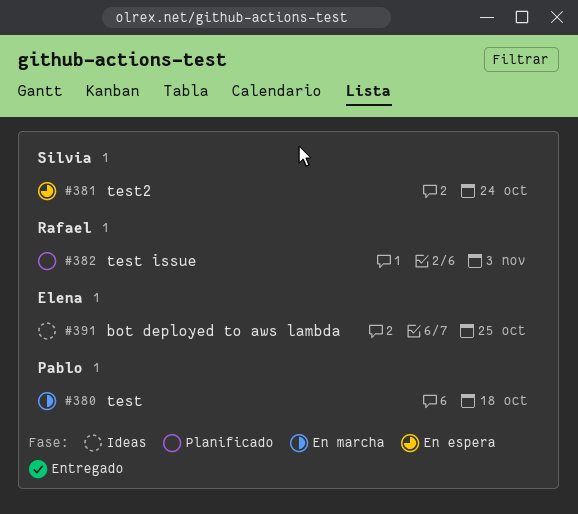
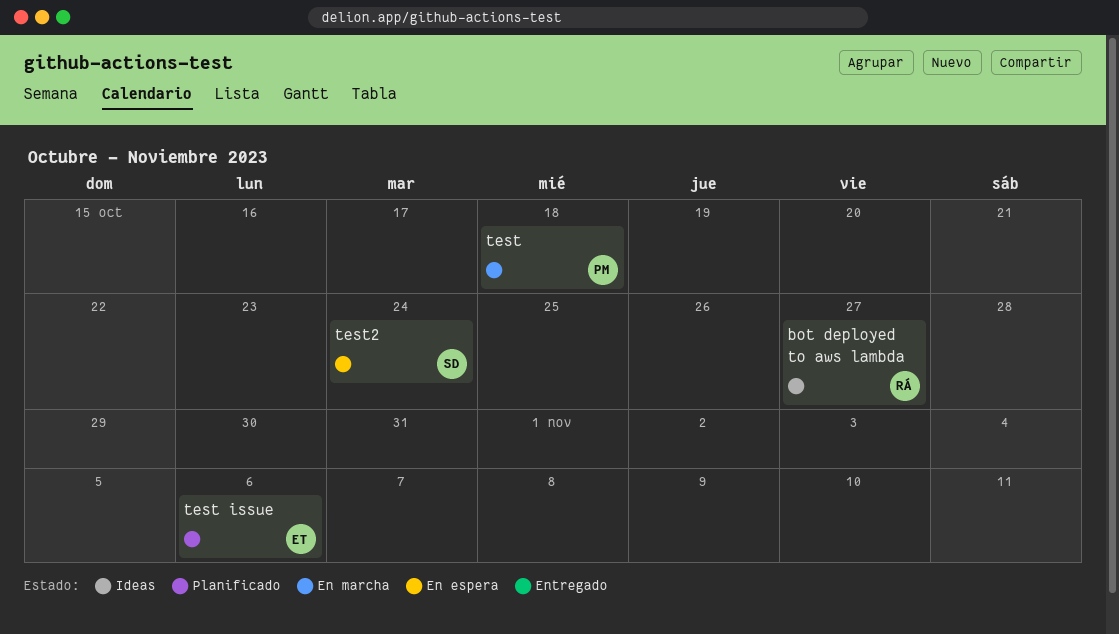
bot deployed to aws lambda, owner: Elena -> Rafael
bot deployed to aws lambda, due: Oct 25 -> Oct 27
test issue, owner: Rafael -> Elena
test issue, due: Nov 3 -> Nov 6

